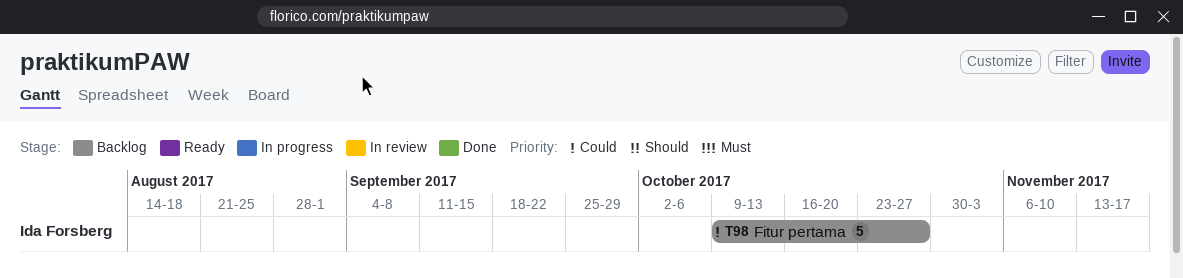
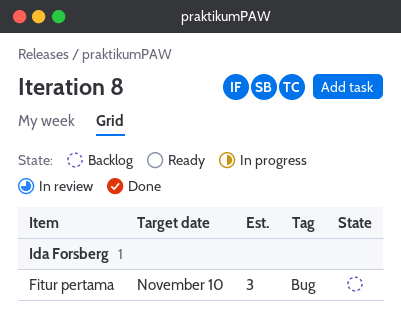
Fitur pertama, estimate: 5 -> 3
Fitur pertama, due: Oct 27 -> Nov 10

